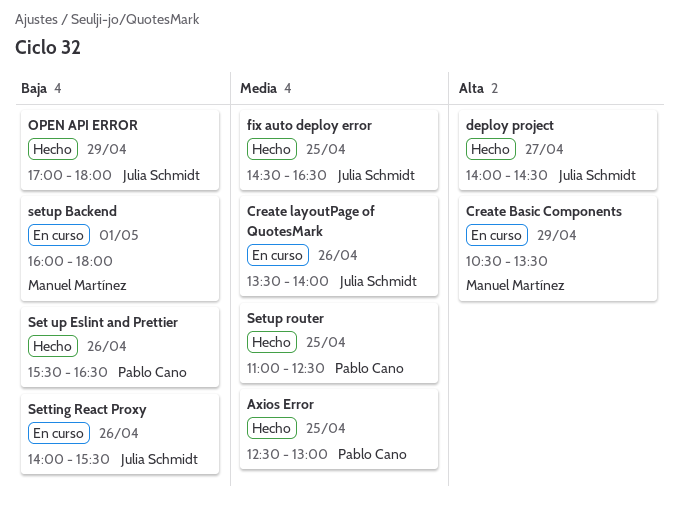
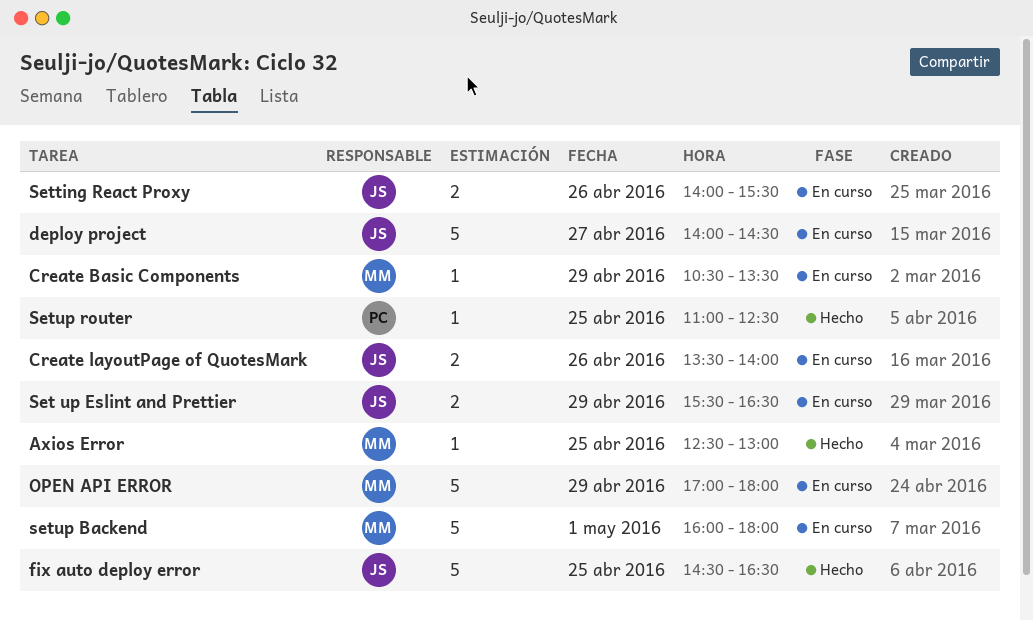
Axios Error, owner: Pablo Cano -> Manuel Martínez
deploy project, status: Hecho -> En curso
OPEN API ERROR, status: Hecho -> En curso
OPEN API ERROR, owner: Julia Schmidt -> Manuel Martínez
Set up Eslint and Prettier, status: Hecho -> En curso
Set up Eslint and Prettier, owner: Pablo Cano -> Julia Schmidt
Set up Eslint and Prettier, day: Apr 26 -> Apr 29

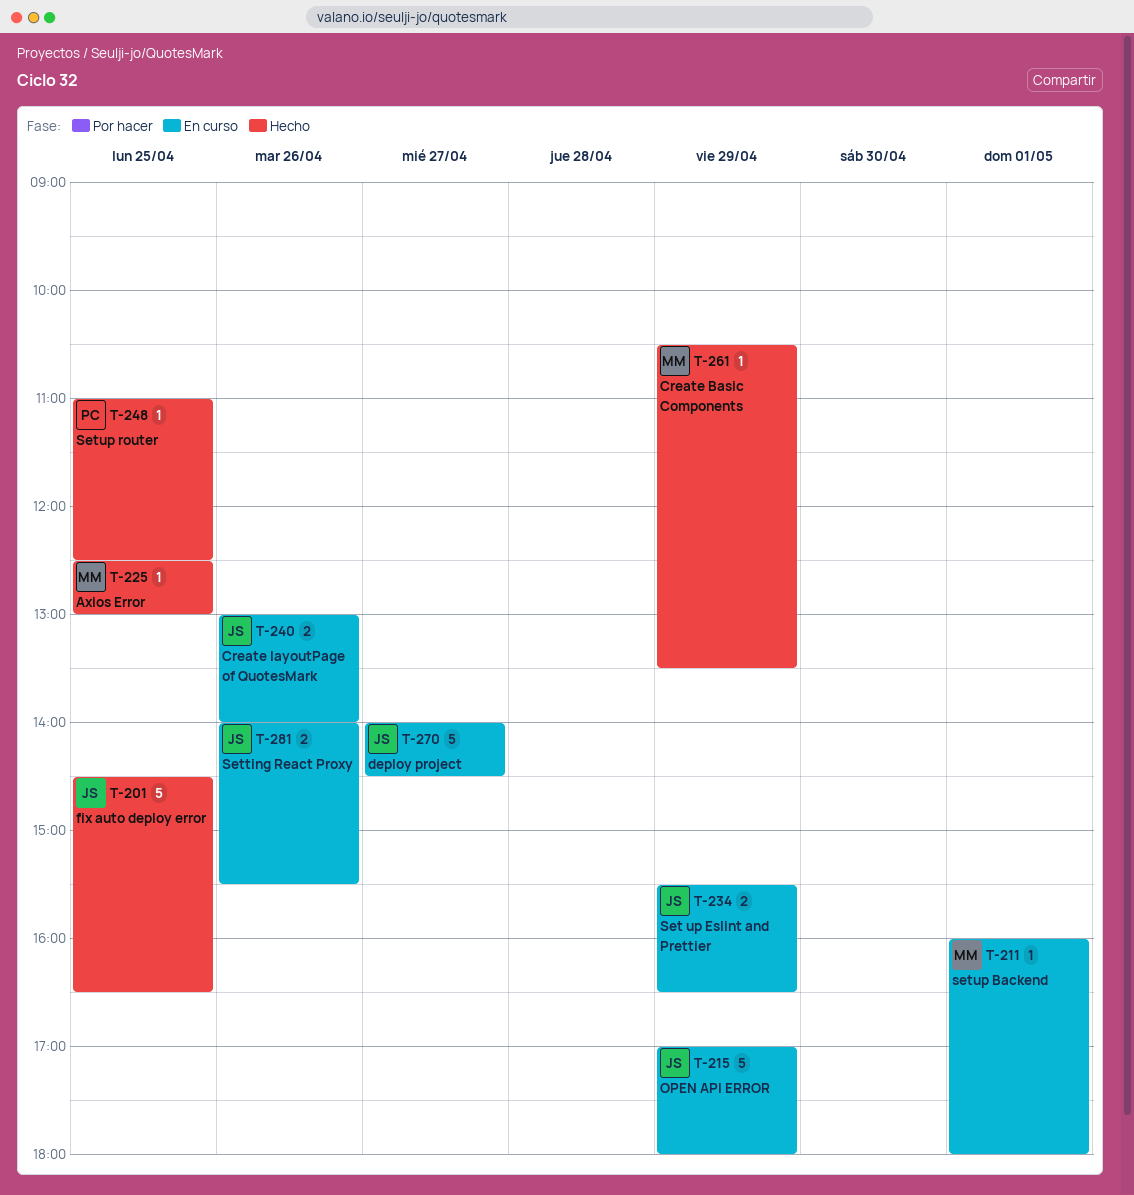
Create Basic Components, status: En curso -> Hecho
Create layoutPage of QuotesMark, begins: 13:30 -> 13:00
OPEN API ERROR, owner: MM -> JS
setup Backend, estimate: 5 -> 1

